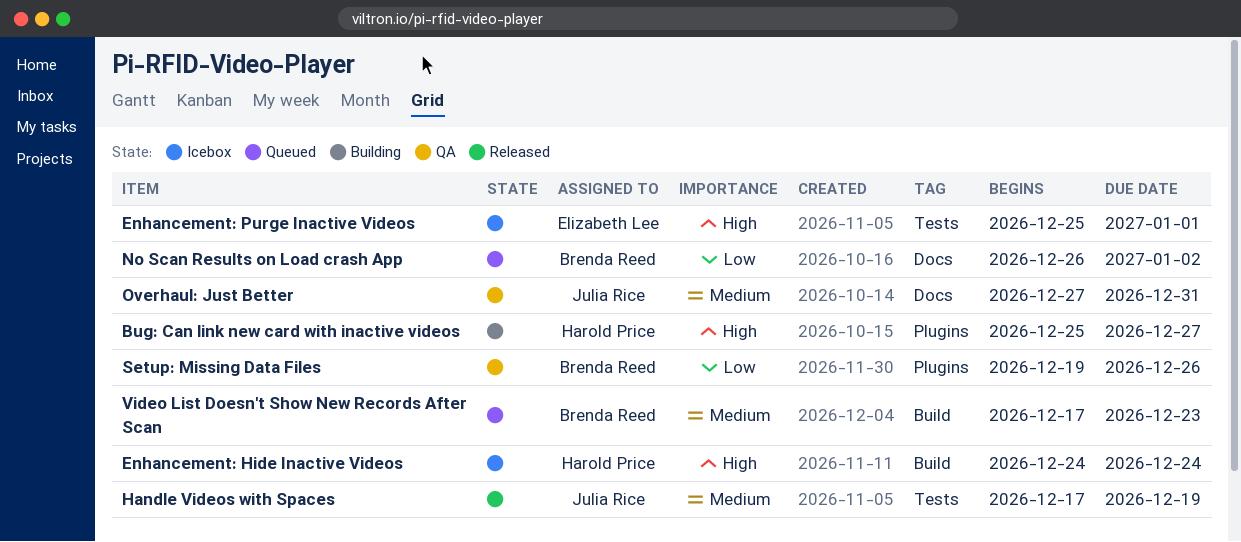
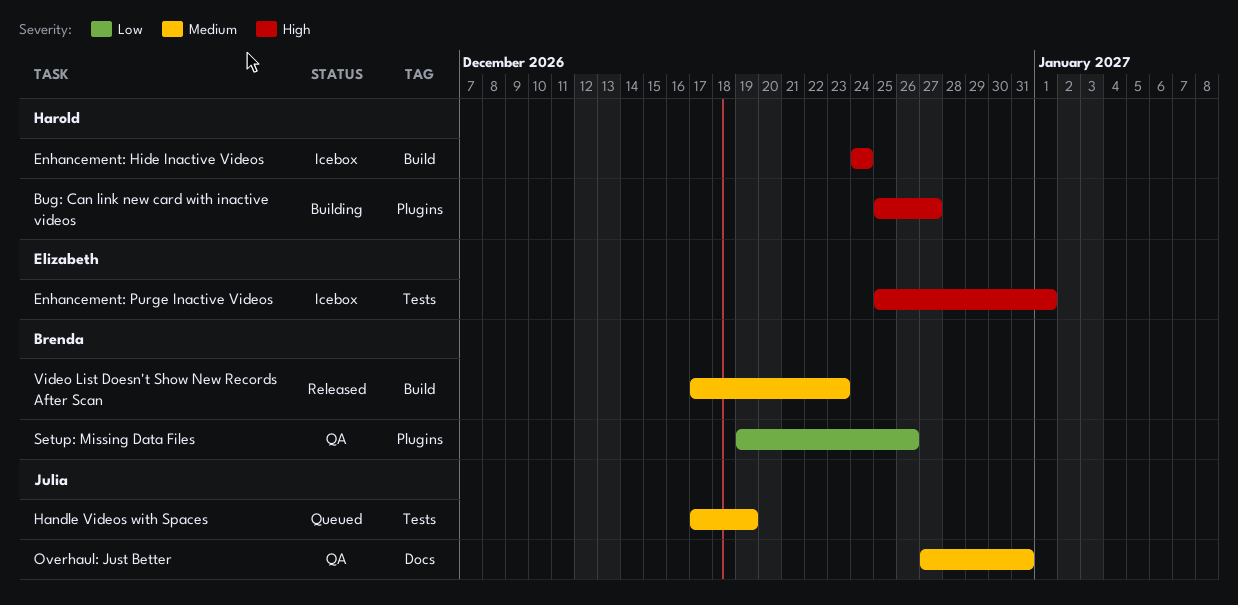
Handle Videos with Spaces, status: Released -> Queued
No Scan Results on Load crash App: present -> none
Video List Doesn't Show New Records After Scan, status: Queued -> Released

